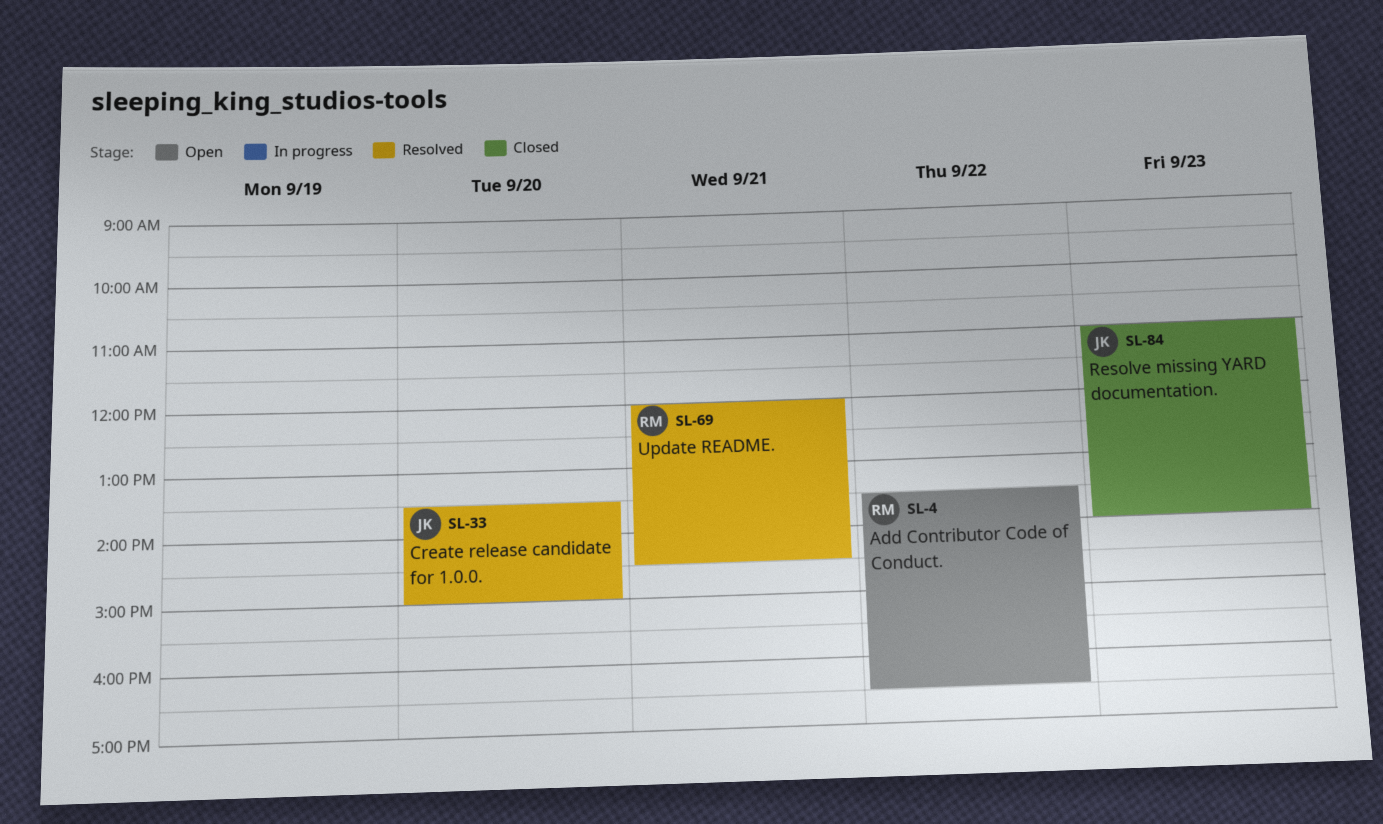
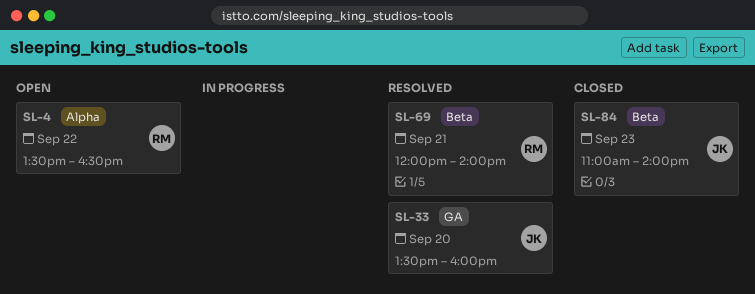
SL-33, ends: 15:00 -> 16:00
SL-69, ends: 14:30 -> 14:00

